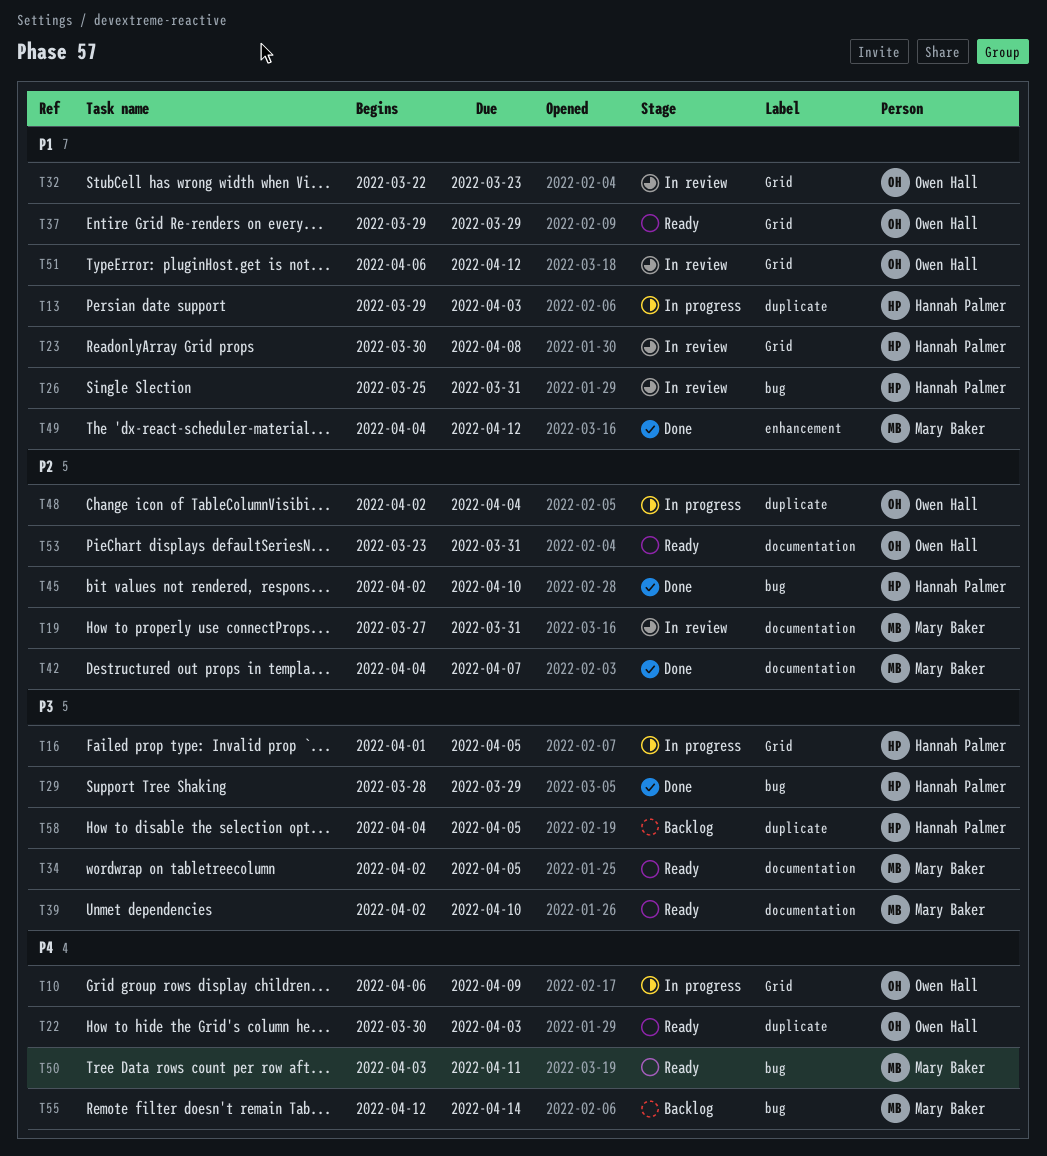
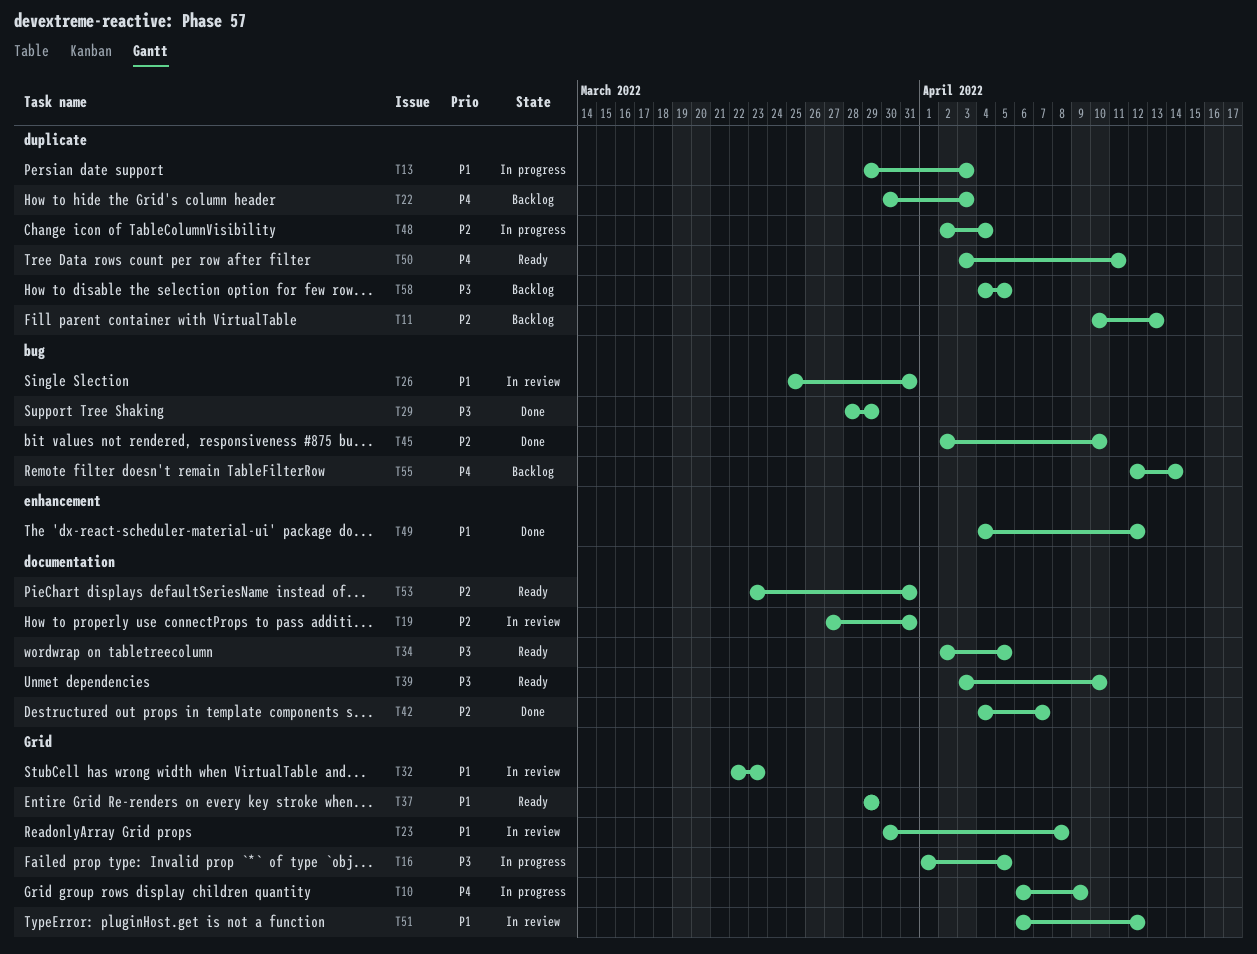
T11: none -> present
T22, status: Ready -> Backlog
T39, start: Apr 2 -> Apr 3
T50, label: bug -> duplicate

